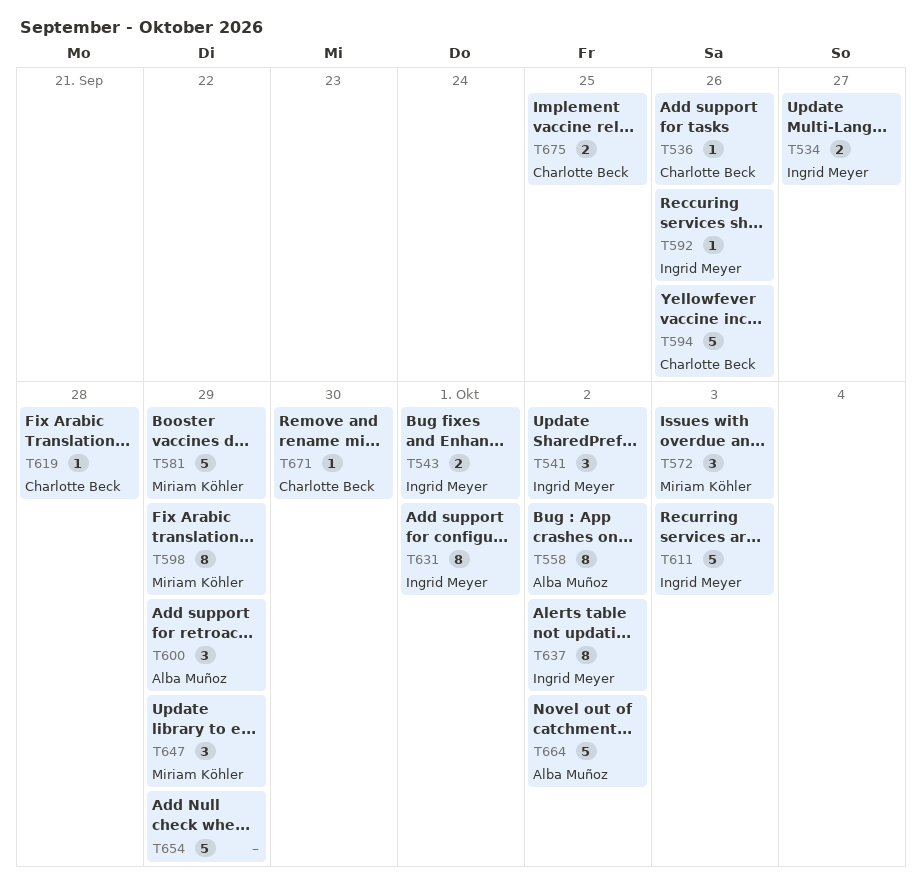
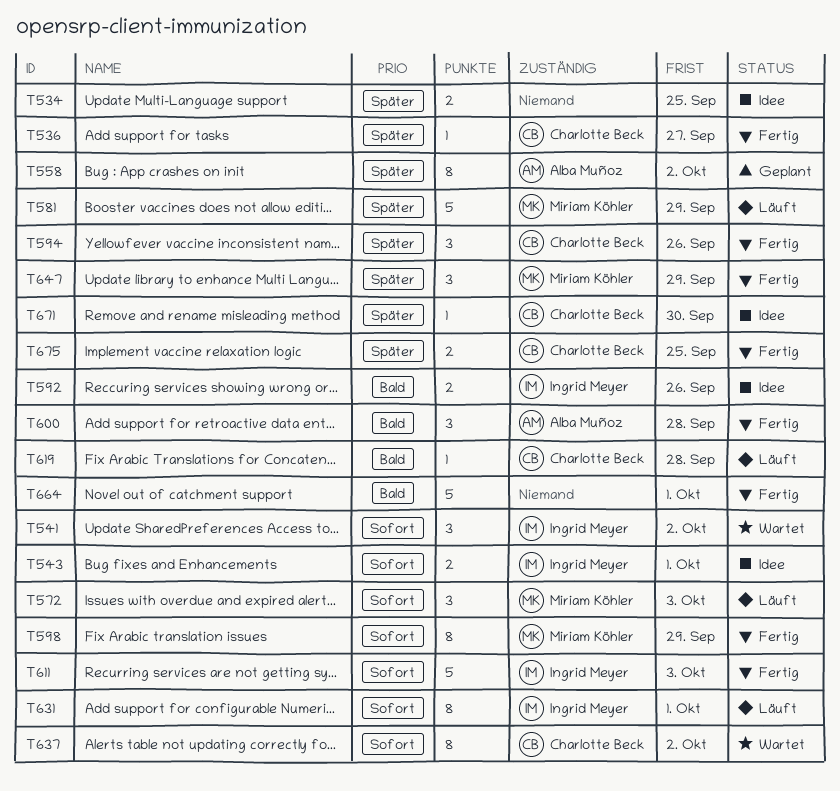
T534, owner: Ingrid Meyer -> none
T534, due: Sep 27 -> Sep 25
T536, due: Sep 26 -> Sep 27
T592, estimate: 1 -> 2
T594, estimate: 5 -> 3
T600, due: Sep 29 -> Sep 28
T637, owner: Ingrid Meyer -> Charlotte Beck
T654: present -> none
T664, owner: Alba Muñoz -> none
T664, due: Oct 2 -> Oct 1

